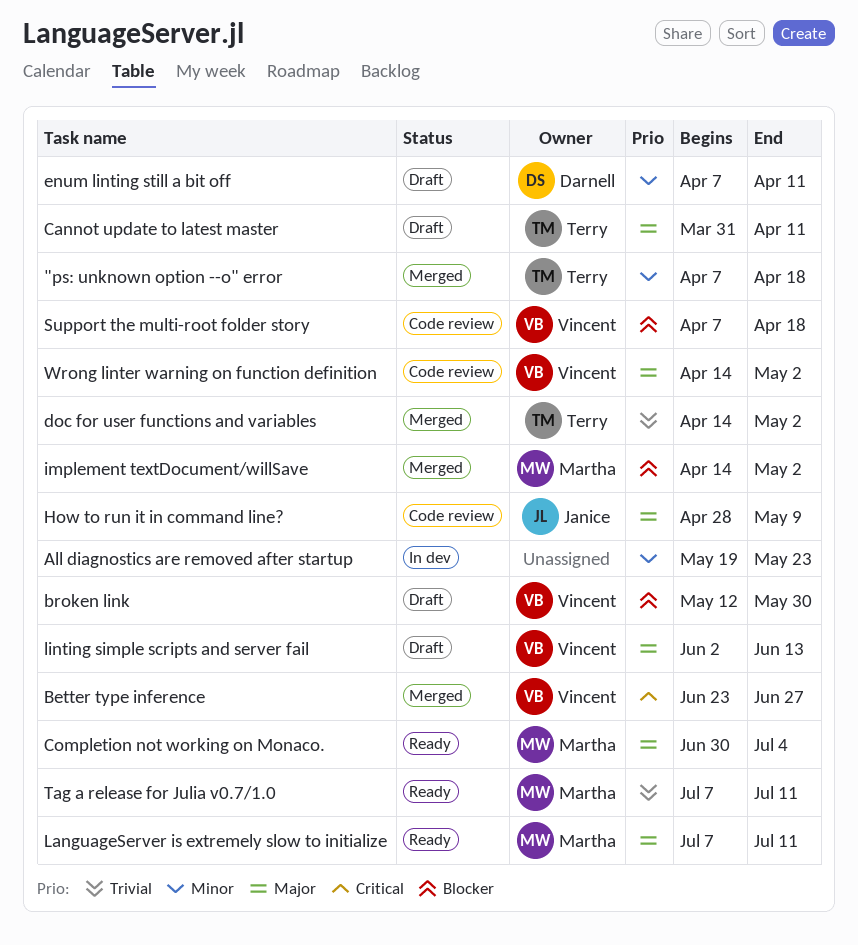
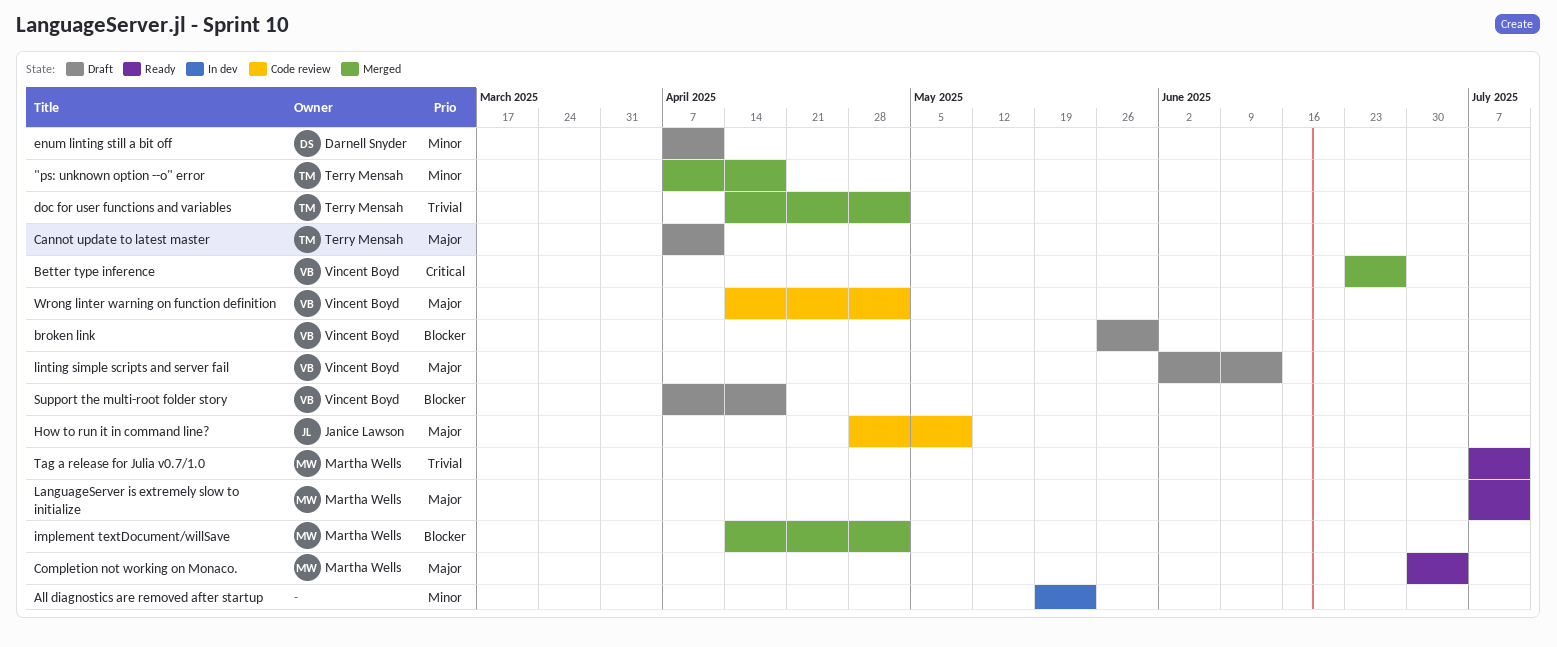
broken link, start: May 12 -> May 26
Cannot update to latest master, start: Mar 31 -> Apr 7
Support the multi-root folder story, status: Code review -> Draft

